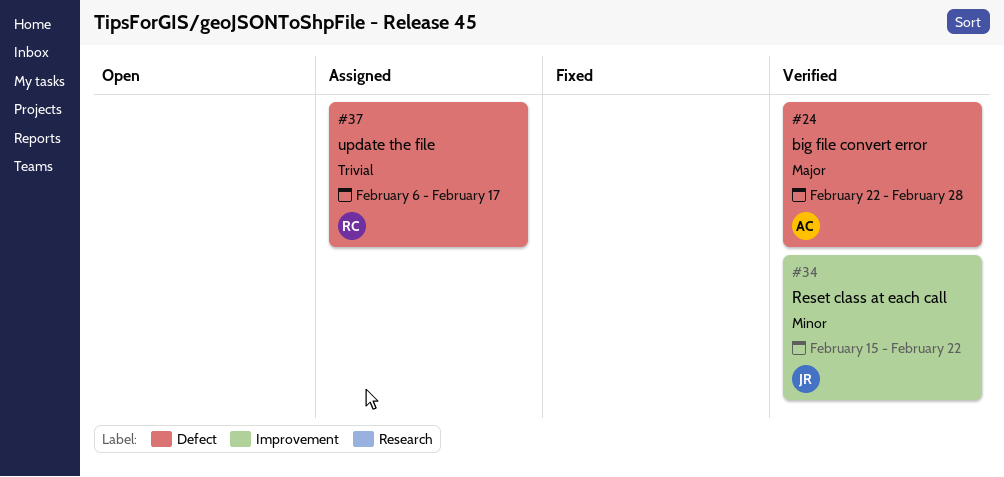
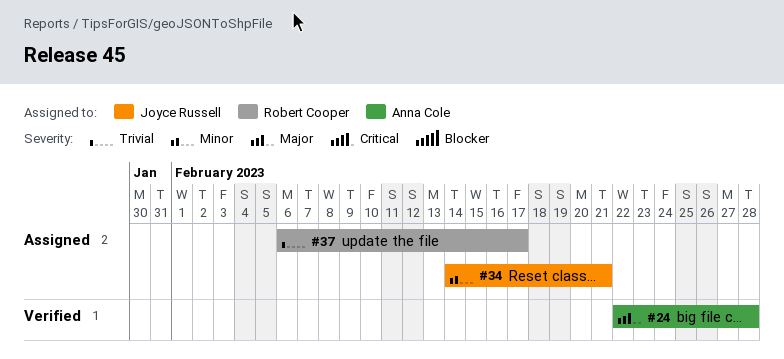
#34, status: Verified -> Assigned
#34, start: Feb 15 -> Feb 14
#34, due: Feb 22 -> Feb 21

